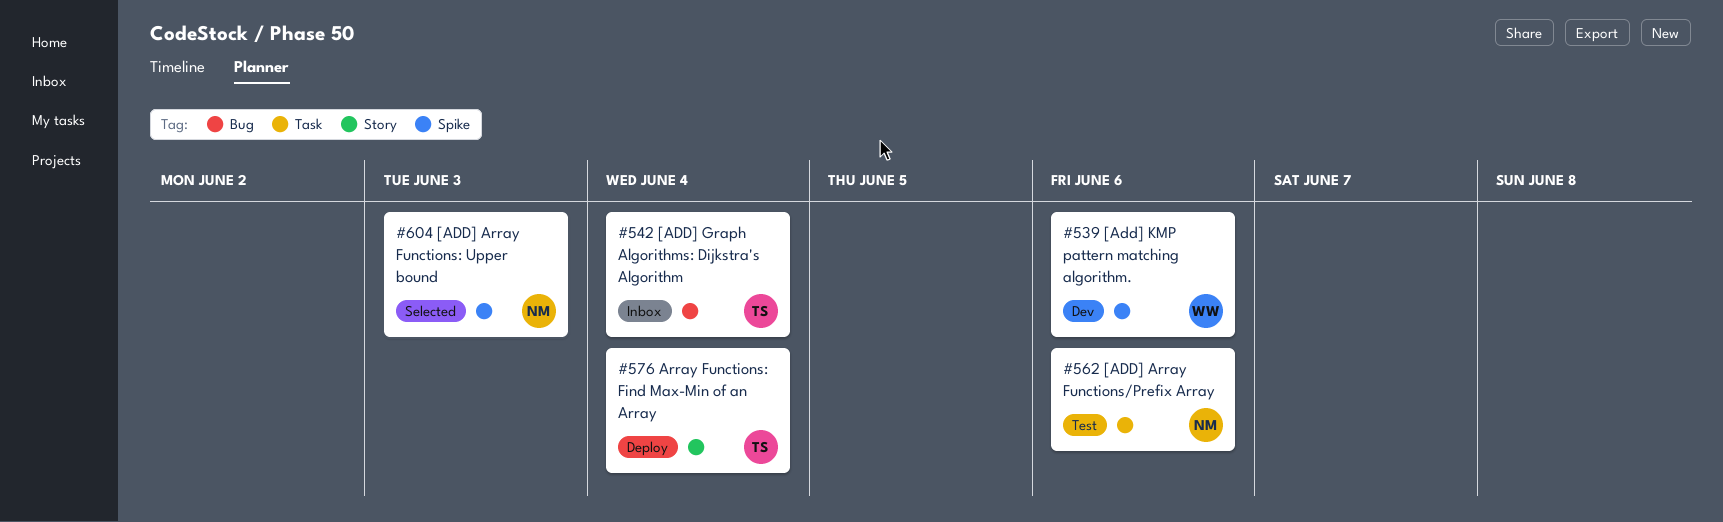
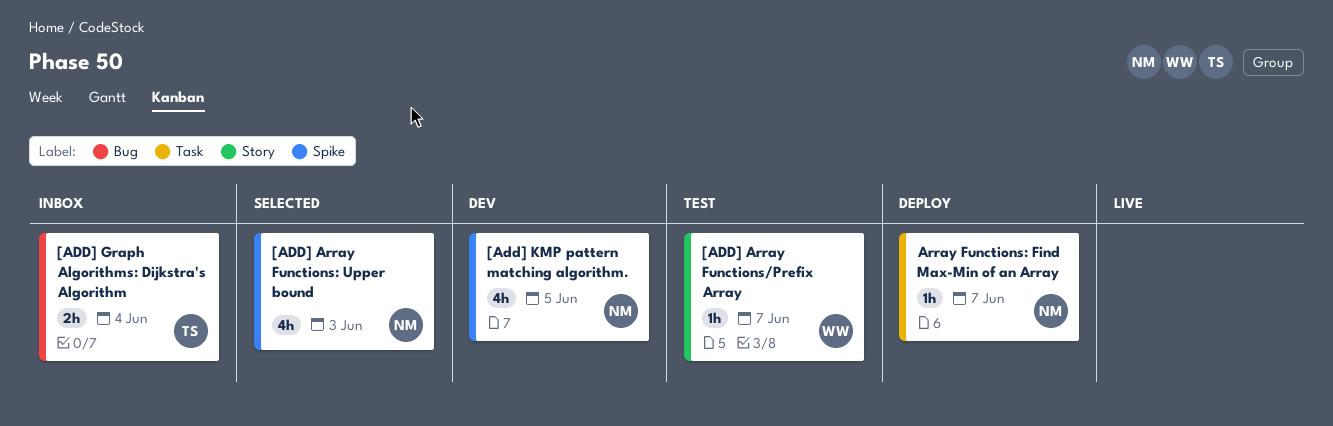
[ADD] Array Functions/Prefix Array, owner: NM -> WW
[ADD] Array Functions/Prefix Array, label: Task -> Story
[ADD] Array Functions/Prefix Array, due: Jun 6 -> Jun 7
[Add] KMP pattern matching algorithm., owner: WW -> NM
[Add] KMP pattern matching algorithm., due: Jun 6 -> Jun 5
Array Functions: Find Max-Min of an Array, owner: TS -> NM
Array Functions: Find Max-Min of an Array, label: Story -> Task
Array Functions: Find Max-Min of an Array, due: Jun 4 -> Jun 7

